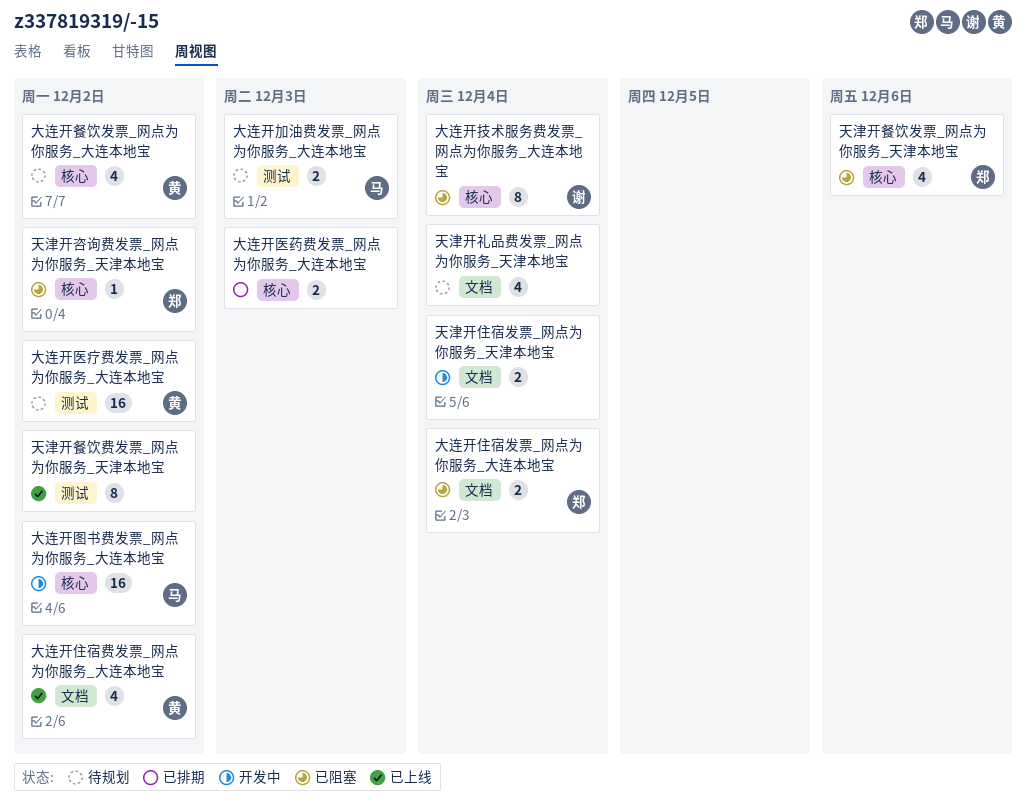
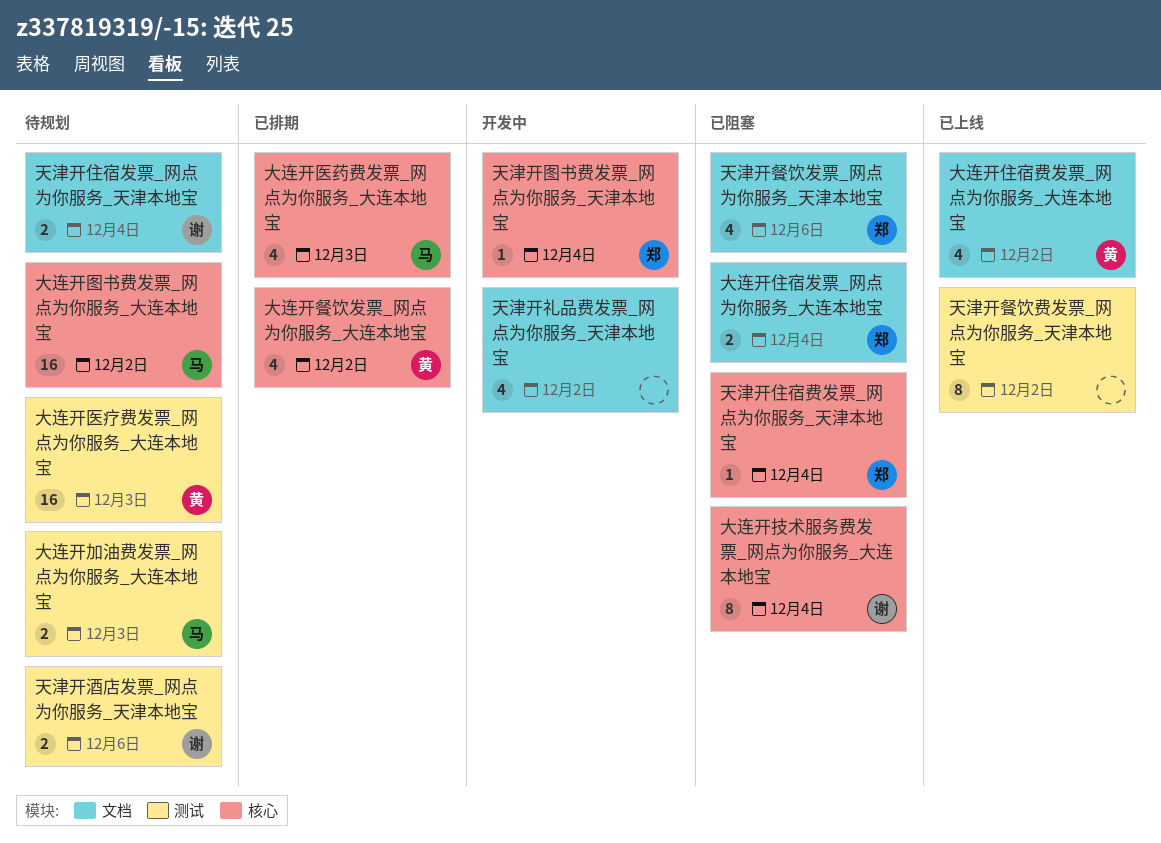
大连开医疗费发票_网点为你服务_大连本地宝, due: Dec 2 -> Dec 3
大连开医药费发票_网点为你服务_大连本地宝, owner: none -> 马
大连开医药费发票_网点为你服务_大连本地宝, estimate: 2 -> 4
大连开图书费发票_网点为你服务_大连本地宝, status: 开发中 -> 待规划
大连开餐饮发票_网点为你服务_大连本地宝, status: 待规划 -> 已排期
天津开住宿发票_网点为你服务_天津本地宝, status: 开发中 -> 待规划
天津开住宿发票_网点为你服务_天津本地宝, owner: none -> 谢
天津开住宿费发票_网点为你服务_天津本地宝: none -> present
天津开咨询费发票_网点为你服务_天津本地宝: present -> none
天津开图书费发票_网点为你服务_天津本地宝: none -> present
天津开礼品费发票_网点为你服务_天津本地宝, status: 待规划 -> 开发中
天津开礼品费发票_网点为你服务_天津本地宝, due: Dec 4 -> Dec 2
天津开酒店发票_网点为你服务_天津本地宝: none -> present
天津开餐饮发票_网点为你服务_天津本地宝, label: 核心 -> 文档

